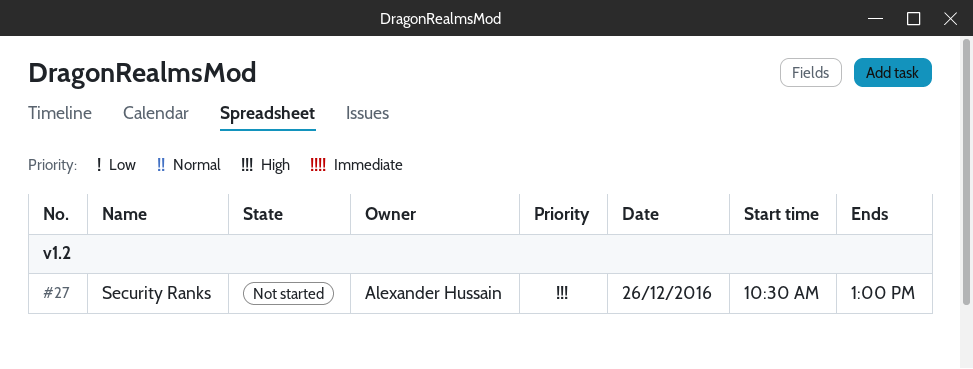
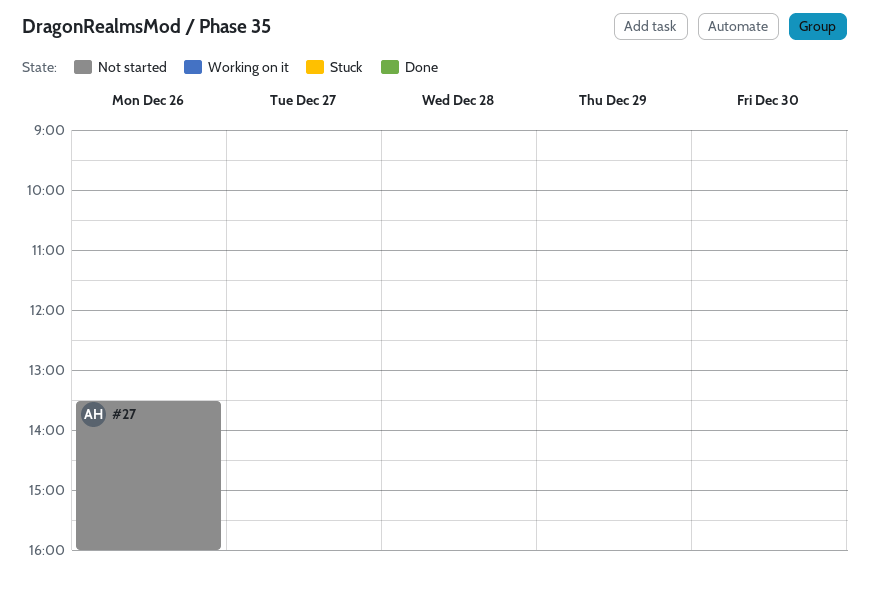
#27, begins: 10:30 -> 13:30
#27, ends: 13:00 -> 16:00

